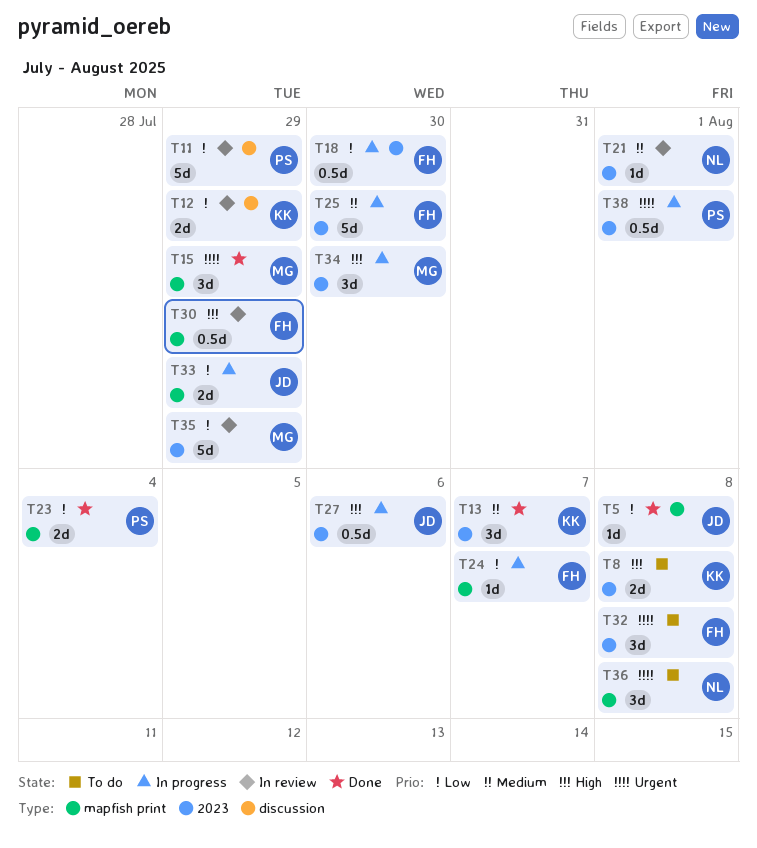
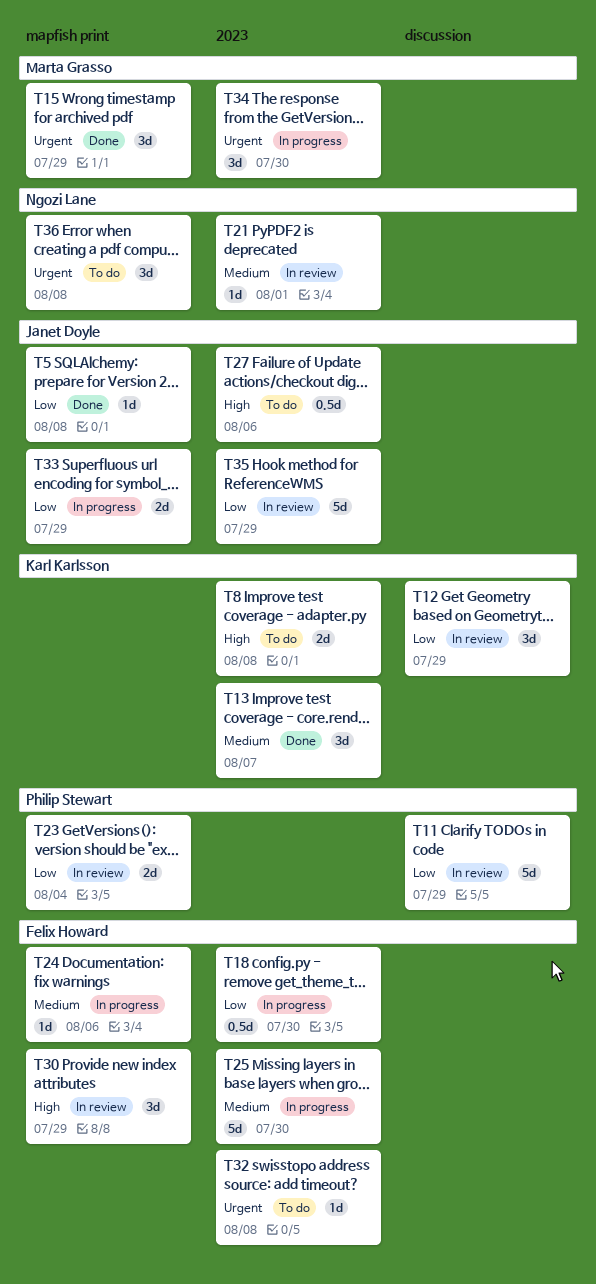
T12, estimate: 2d -> 3d
T23, status: Done -> In review
T24, priority: Low -> Medium
T24, due: Aug 7 -> Aug 6
T27, status: In progress -> To do
T30, estimate: 0.5d -> 3d
T32, estimate: 3d -> 1d
T34, priority: High -> Urgent
T35, owner: Marta Grasso -> Janet Doyle
T38: present -> none

